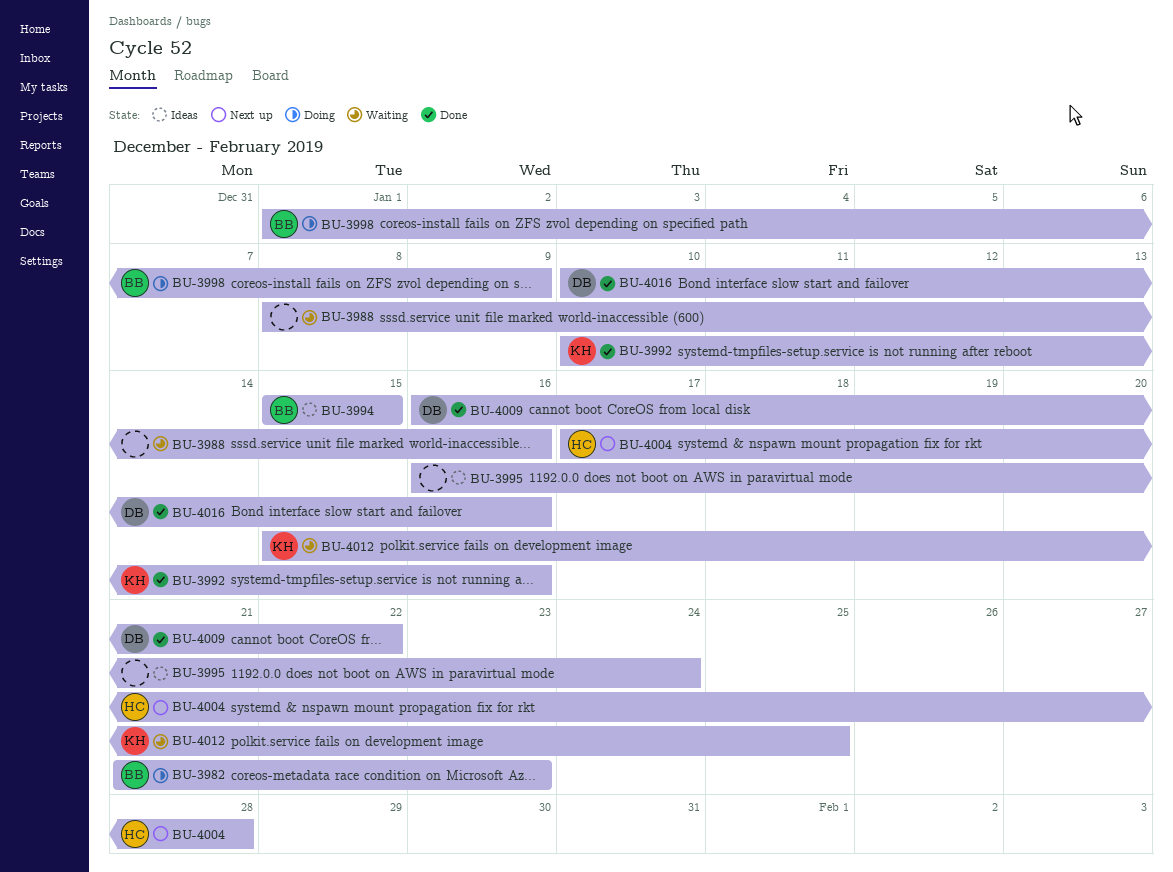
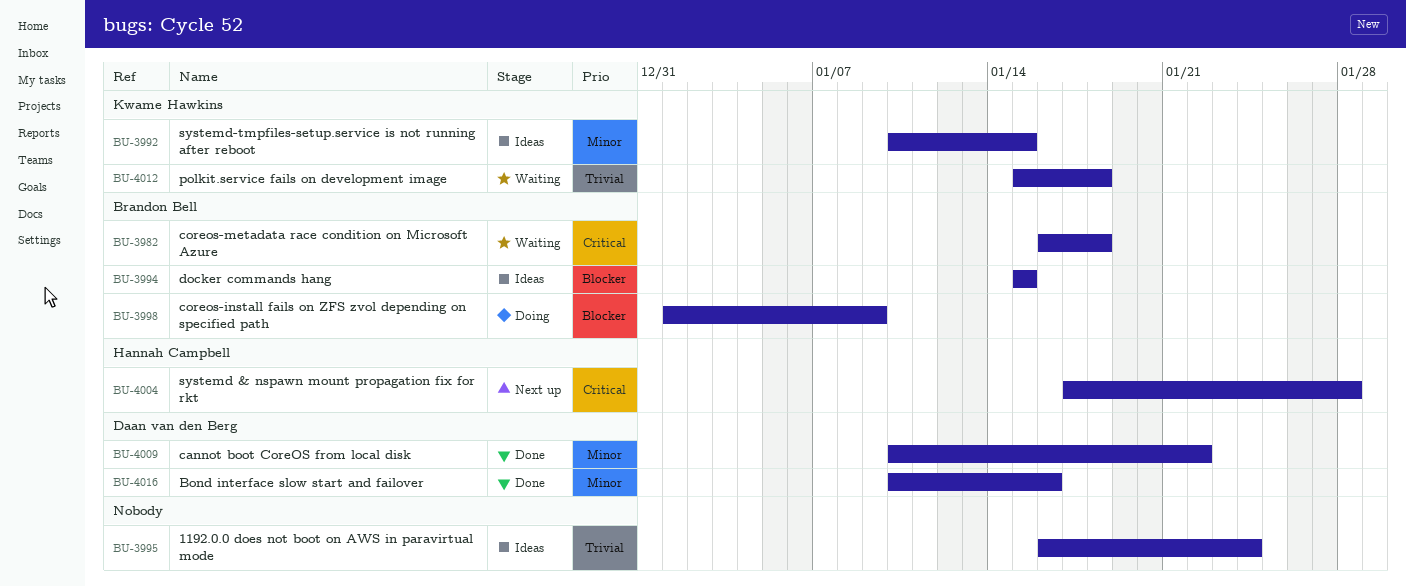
BU-3982, status: Doing -> Waiting
BU-3982, start: Jan 21 -> Jan 16
BU-3982, due: Jan 23 -> Jan 18
BU-3988: present -> none
BU-3992, status: Done -> Ideas
BU-3992, due: Jan 16 -> Jan 15
BU-4009, start: Jan 16 -> Jan 10
BU-4012, due: Jan 25 -> Jan 18

